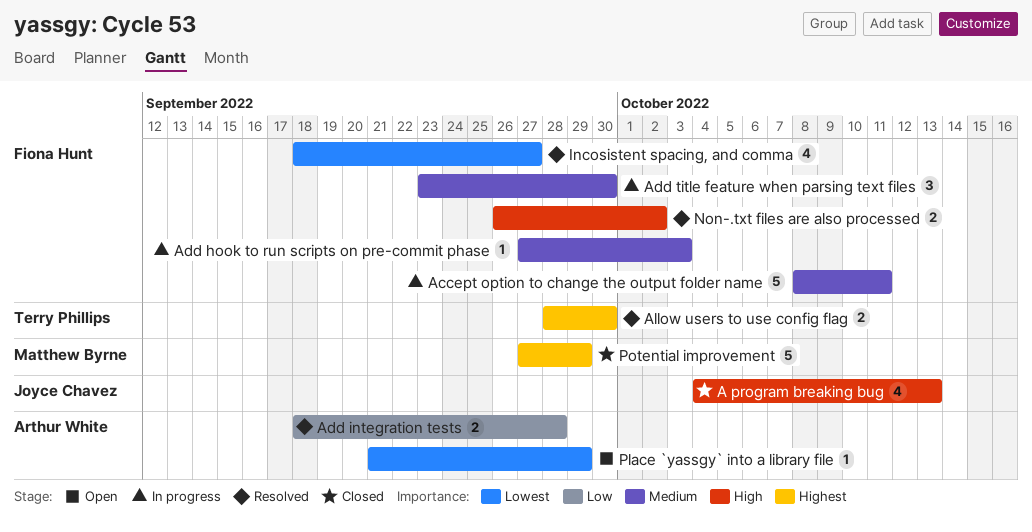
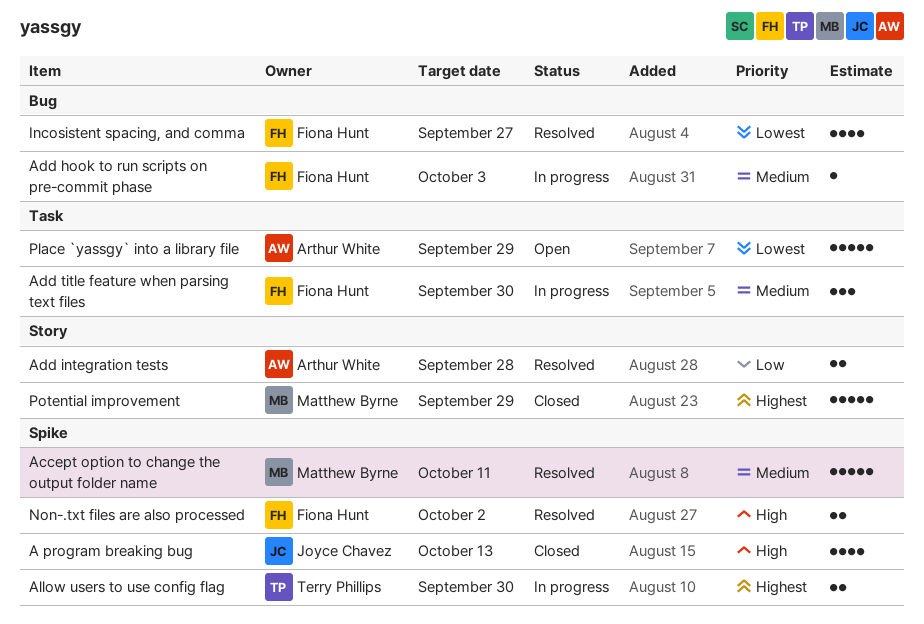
Accept option to change the output folder name, status: In progress -> Resolved
Accept option to change the output folder name, owner: Fiona Hunt -> Matthew Byrne
Allow users to use config flag, status: Resolved -> In progress
Place `yassgy` into a library file, estimate: 1 -> 5

